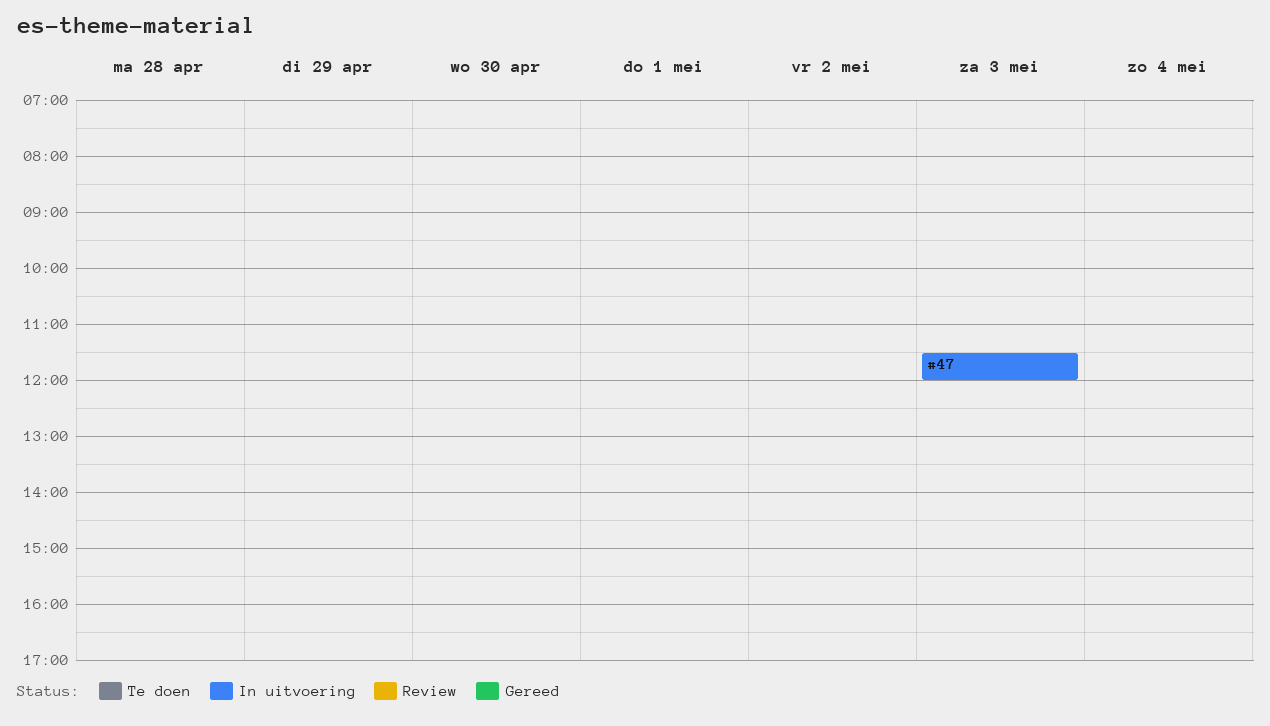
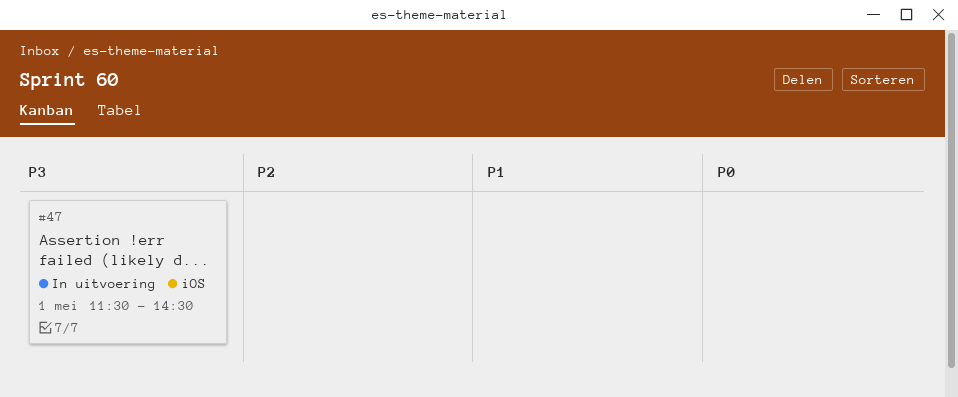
#47, day: May 3 -> May 1
#47, ends: 12:00 -> 14:30

